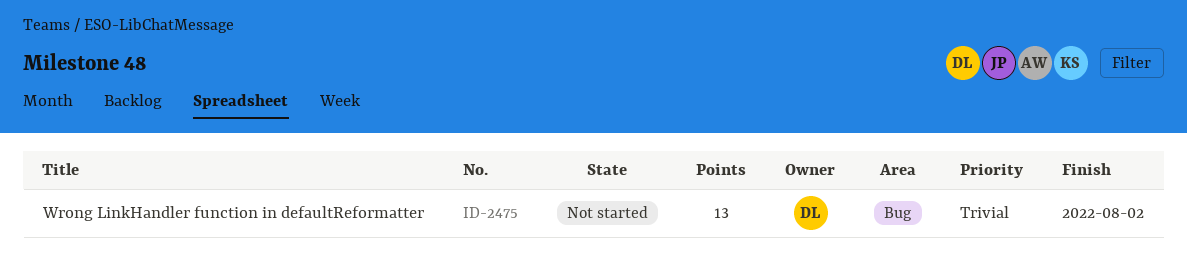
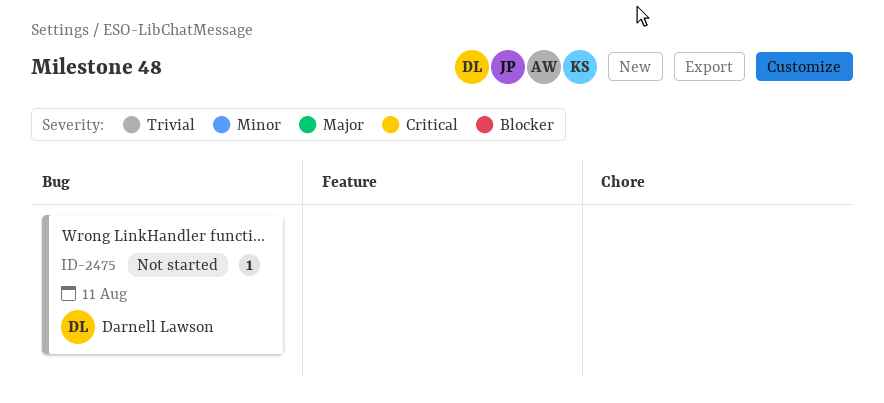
ID-2475, estimate: 13 -> 1
ID-2475, due: Aug 2 -> Aug 11

